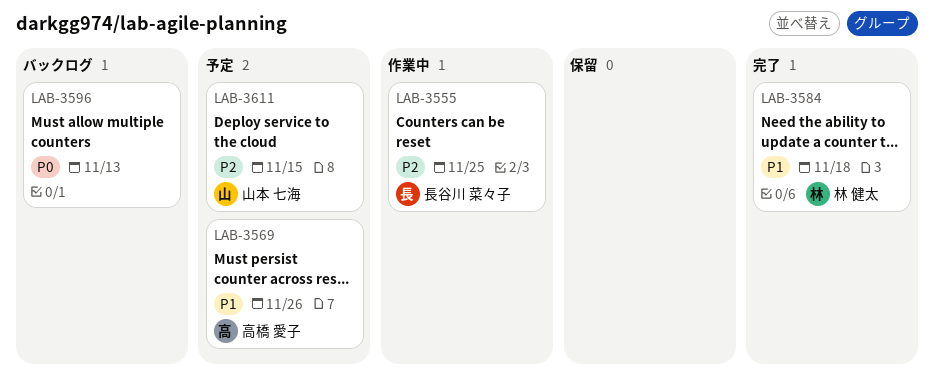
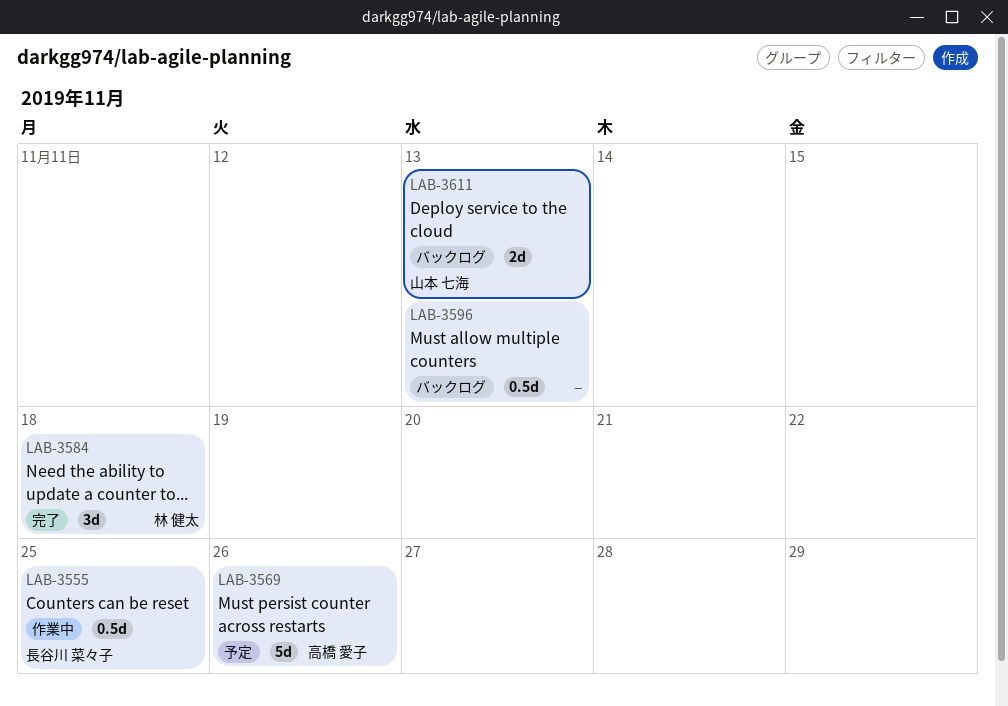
LAB-3611, status: 予定 -> バックログ
LAB-3611, due: Nov 15 -> Nov 13

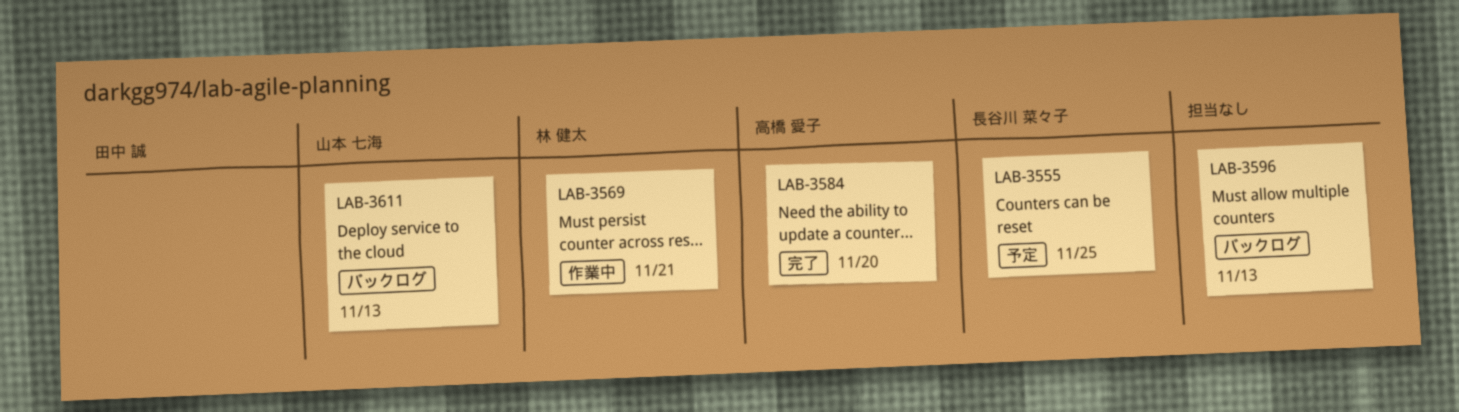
LAB-3555, status: 作業中 -> 予定
LAB-3569, status: 予定 -> 作業中
LAB-3569, owner: 高橋 愛子 -> 林 健太
LAB-3569, due: Nov 26 -> Nov 21
LAB-3584, owner: 林 健太 -> 高橋 愛子
LAB-3584, due: Nov 18 -> Nov 20

